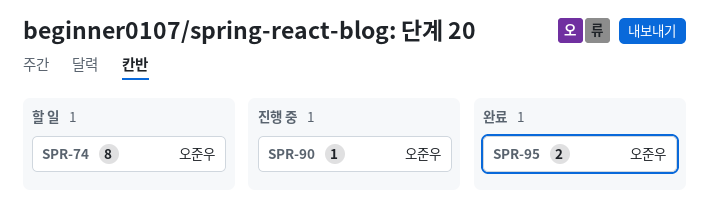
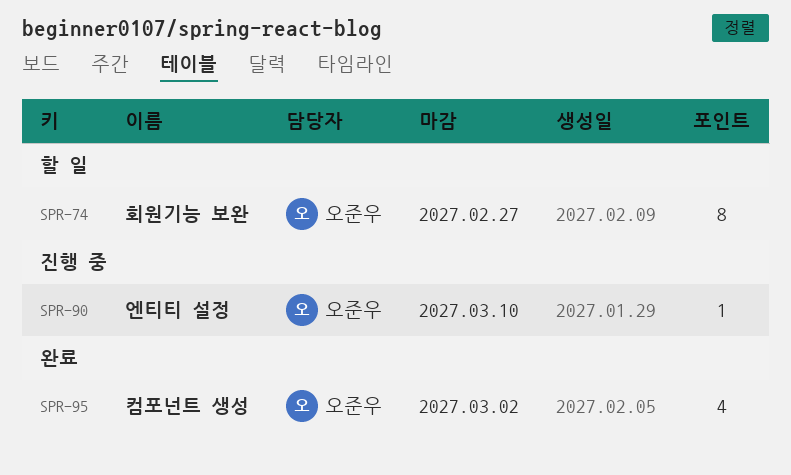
SPR-95, estimate: 2 -> 4

